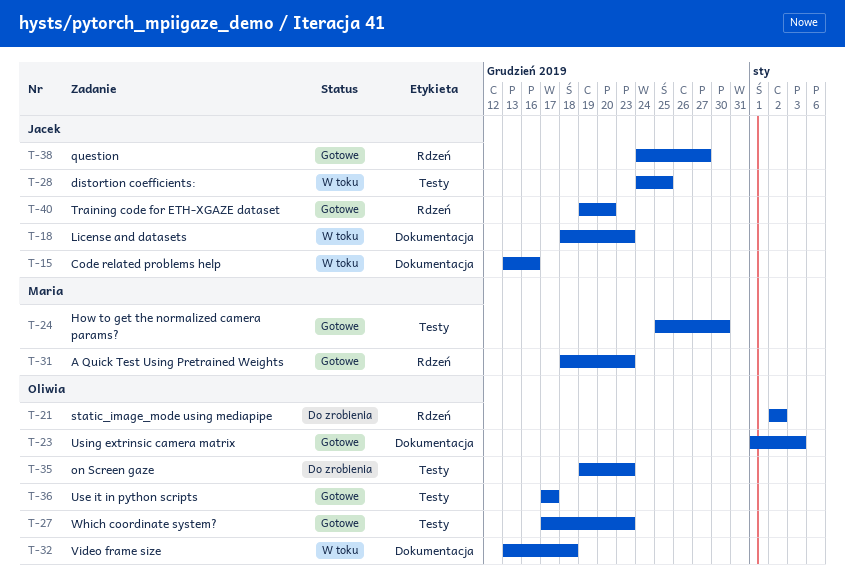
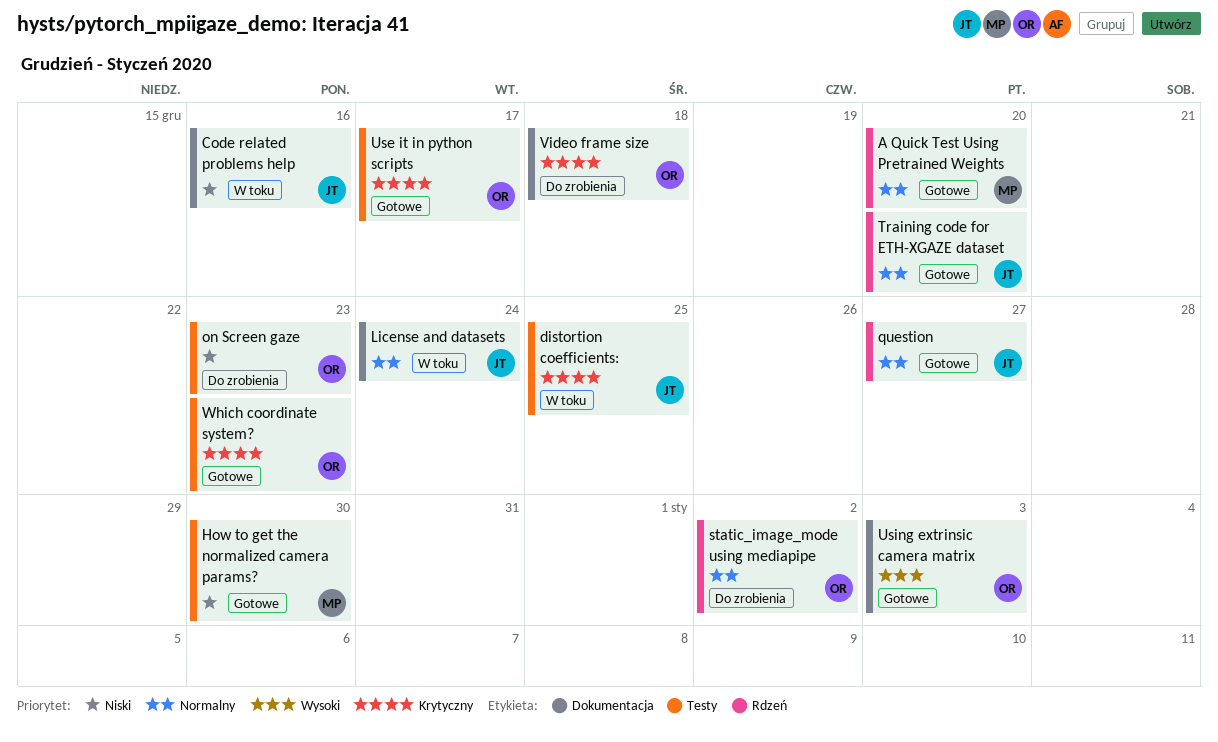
A Quick Test Using Pretrained Weights, due: Dec 23 -> Dec 20
License and datasets, due: Dec 23 -> Dec 24
Video frame size, status: W toku -> Do zrobienia

